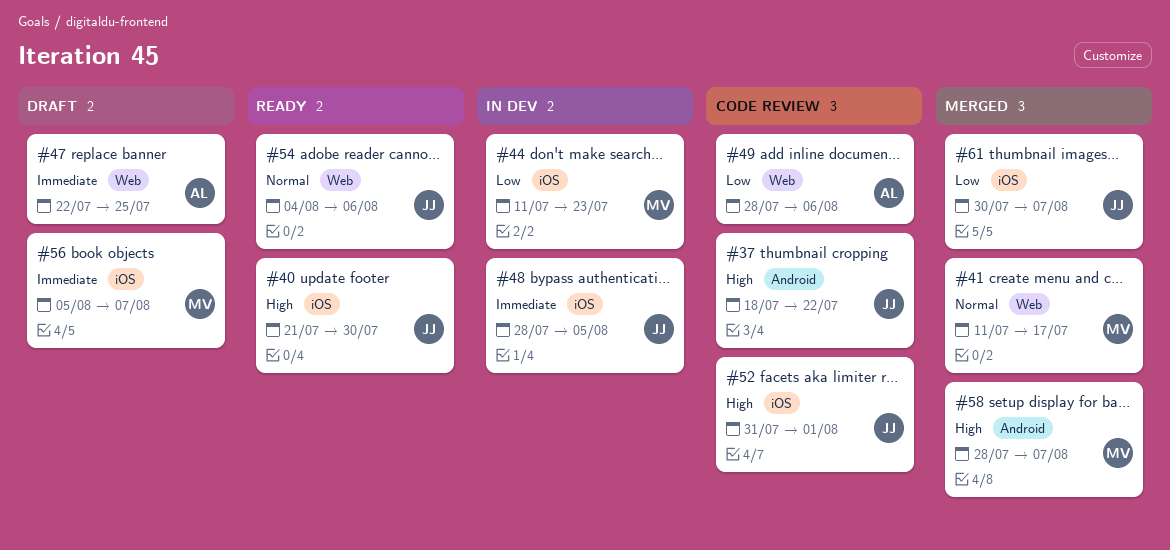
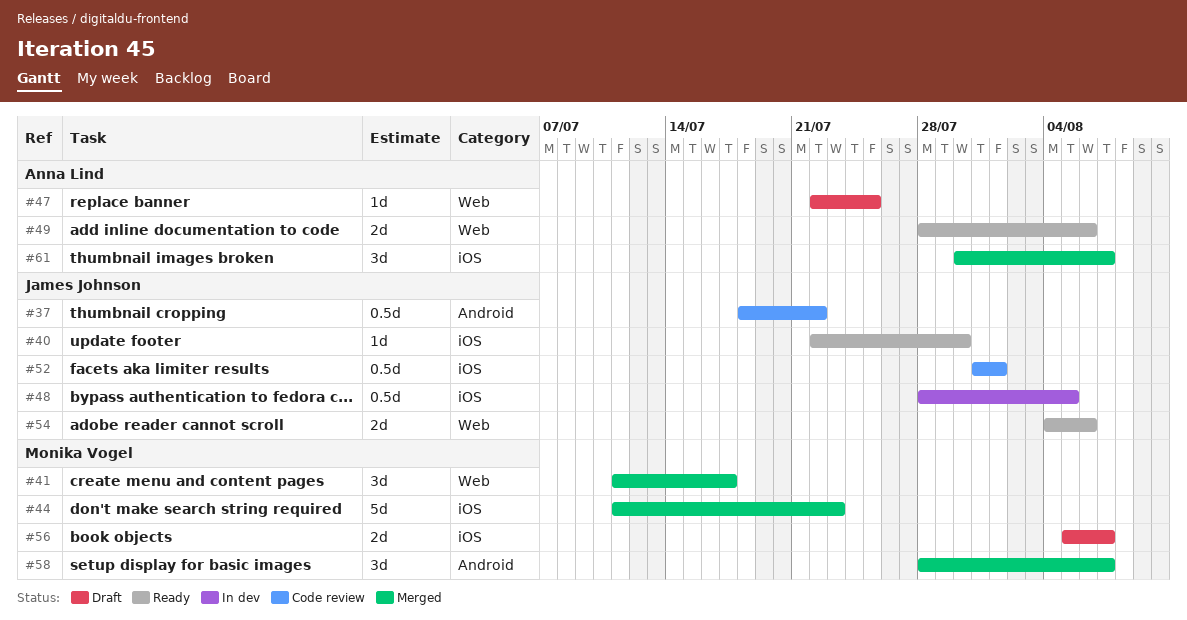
#40, start: Jul 21 -> Jul 22
#44, status: In dev -> Merged
#49, status: Code review -> Ready
#61, owner: James Johnson -> Anna Lind

